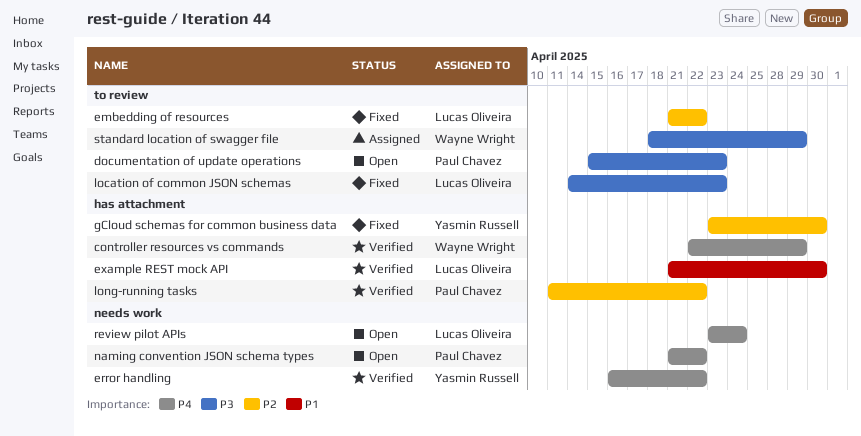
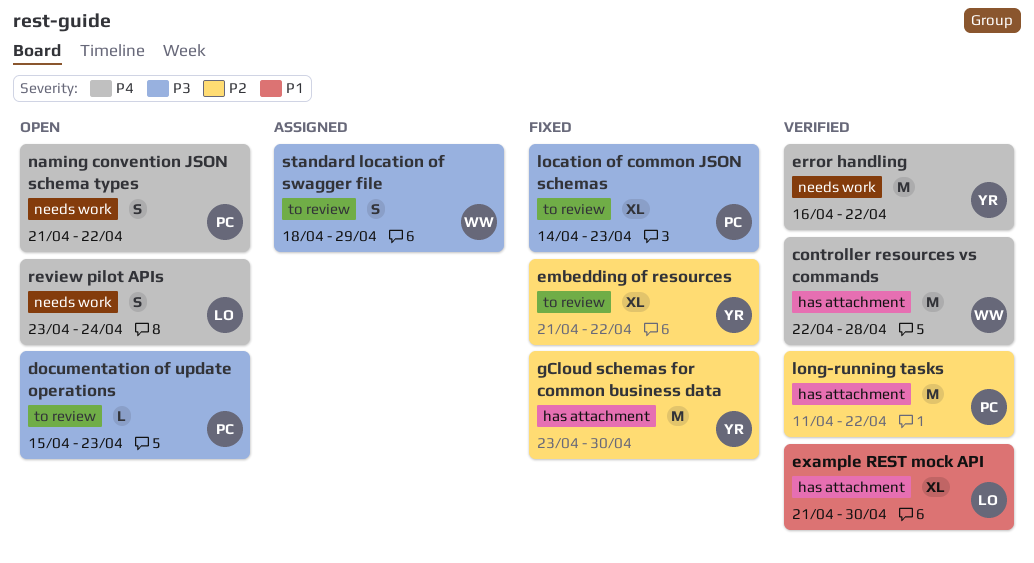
controller resources vs commands, due: Apr 29 -> Apr 28
embedding of resources, owner: Lucas Oliveira -> Yasmin Russell
location of common JSON schemas, owner: Lucas Oliveira -> Paul Chavez

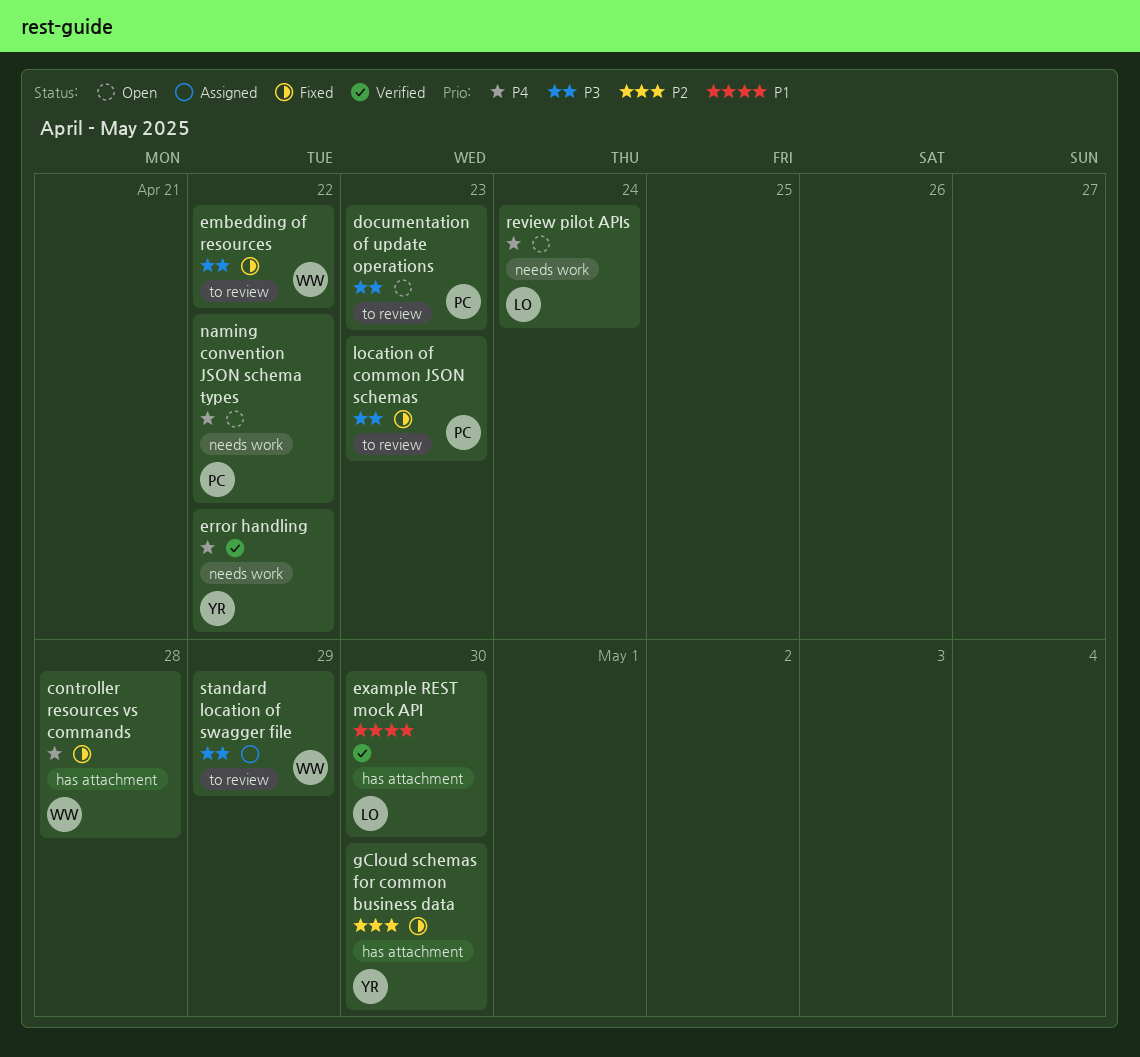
controller resources vs commands, status: Verified -> Fixed
embedding of resources, owner: YR -> WW
embedding of resources, priority: P2 -> P3
long-running tasks: present -> none

